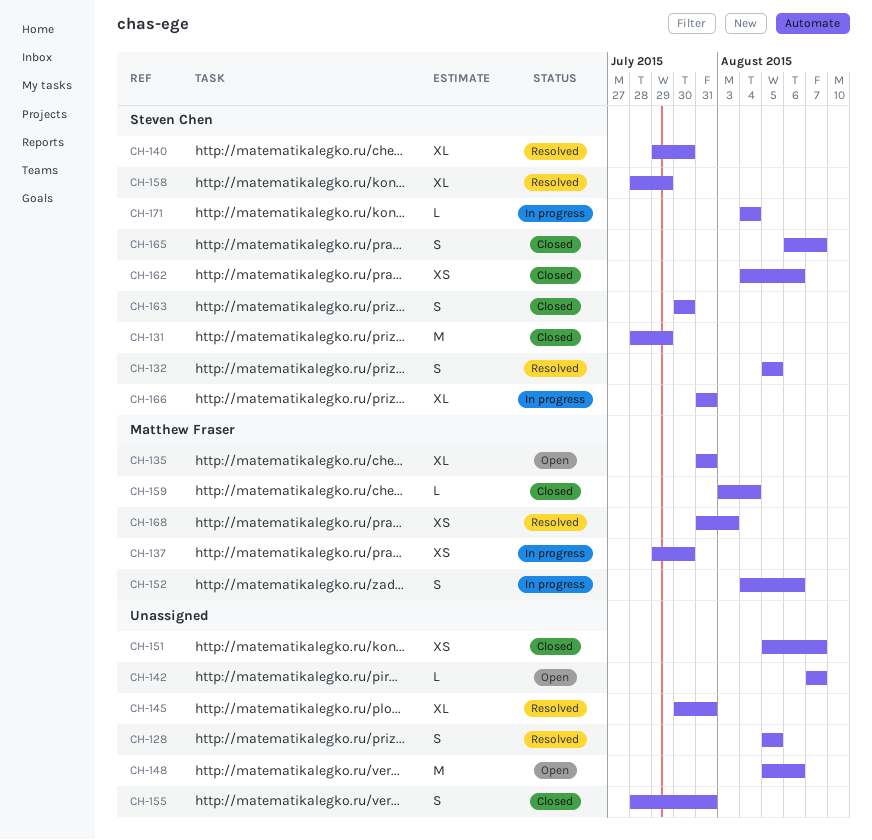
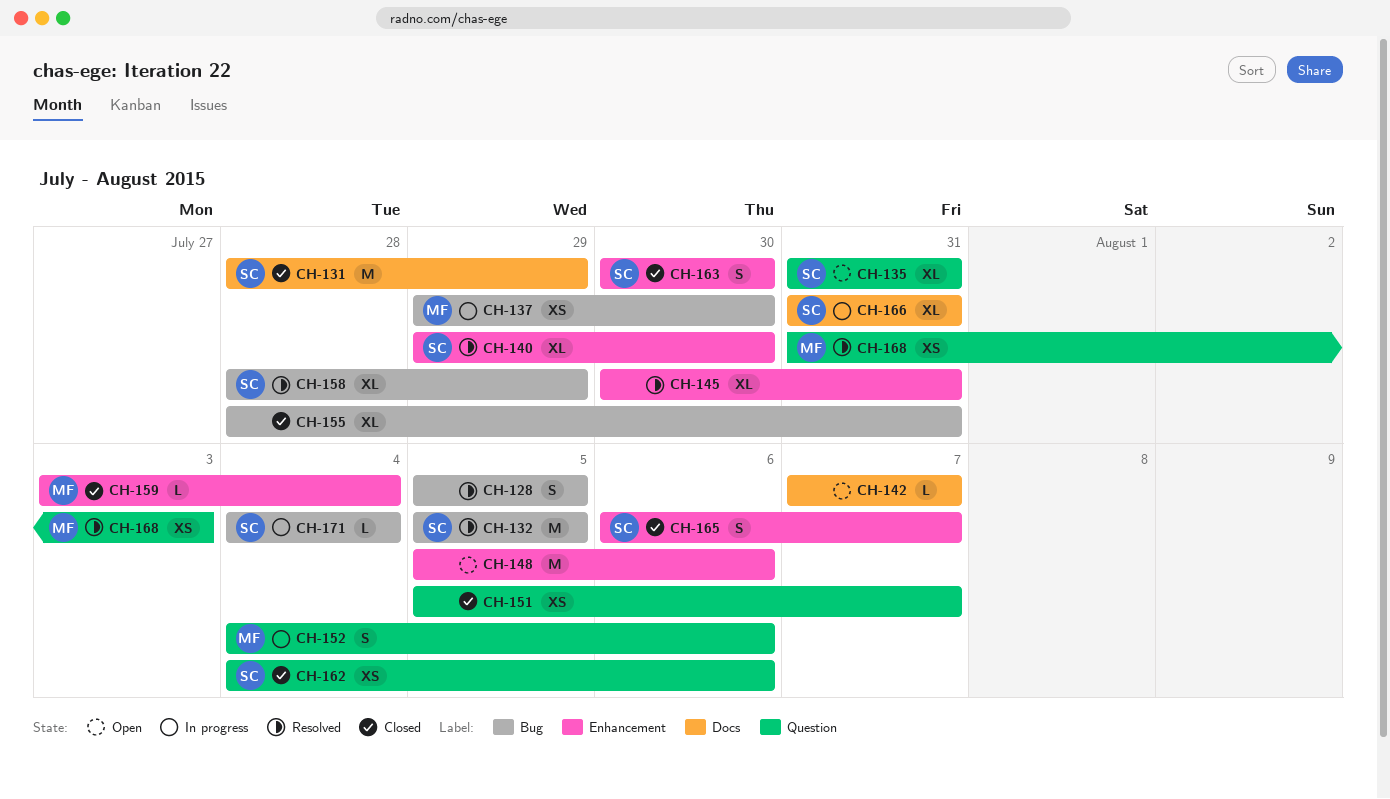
CH-132, estimate: S -> M
CH-135, owner: Matthew Fraser -> Steven Chen
CH-155, estimate: S -> XL

